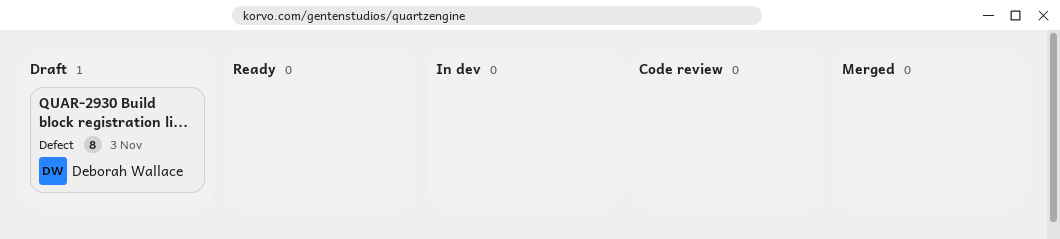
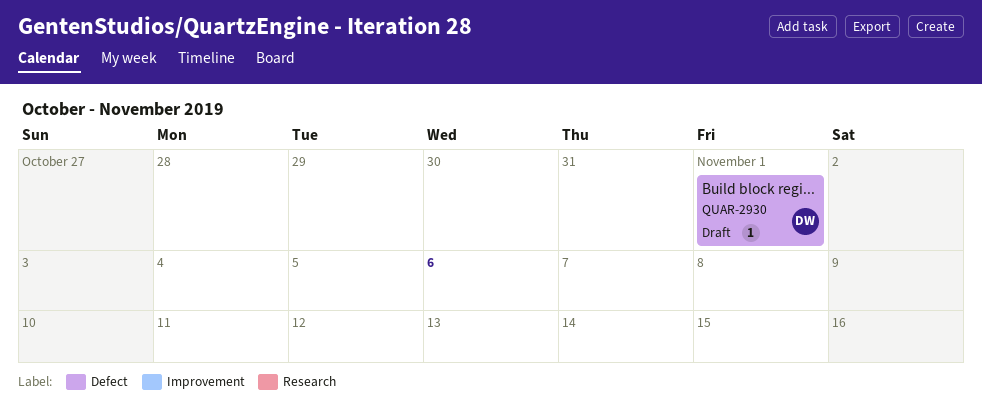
QUAR-2930, estimate: 8 -> 1
QUAR-2930, due: Nov 3 -> Nov 1

